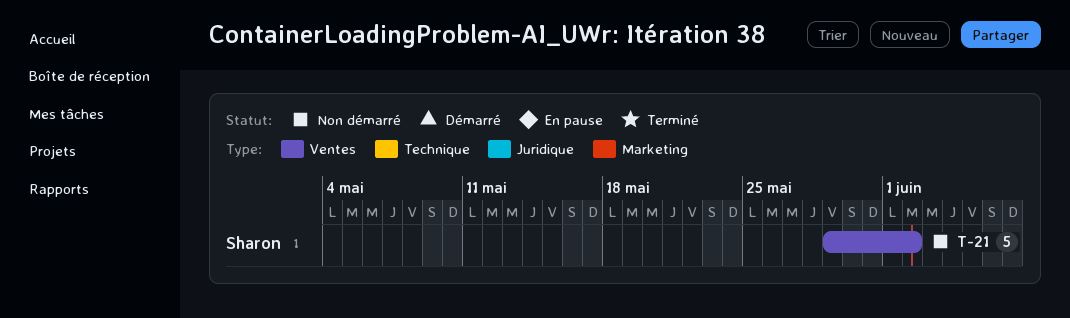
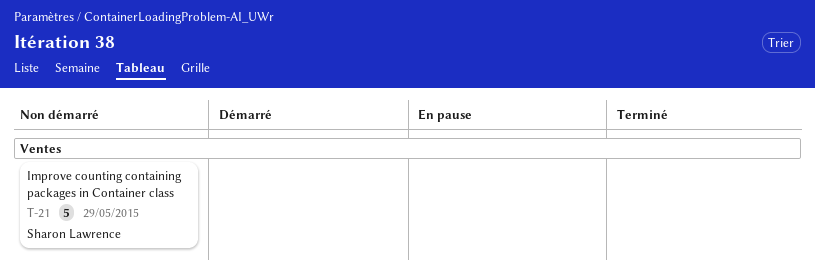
T-21, due: Jun 2 -> May 29

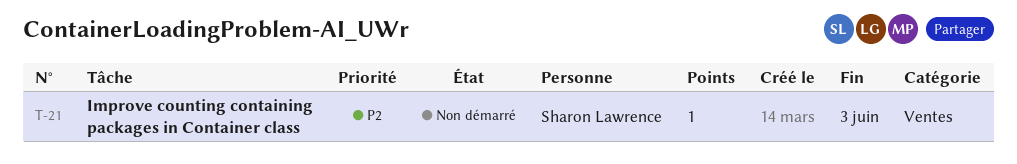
T-21, estimate: 5 -> 1
T-21, due: May 29 -> Jun 3

